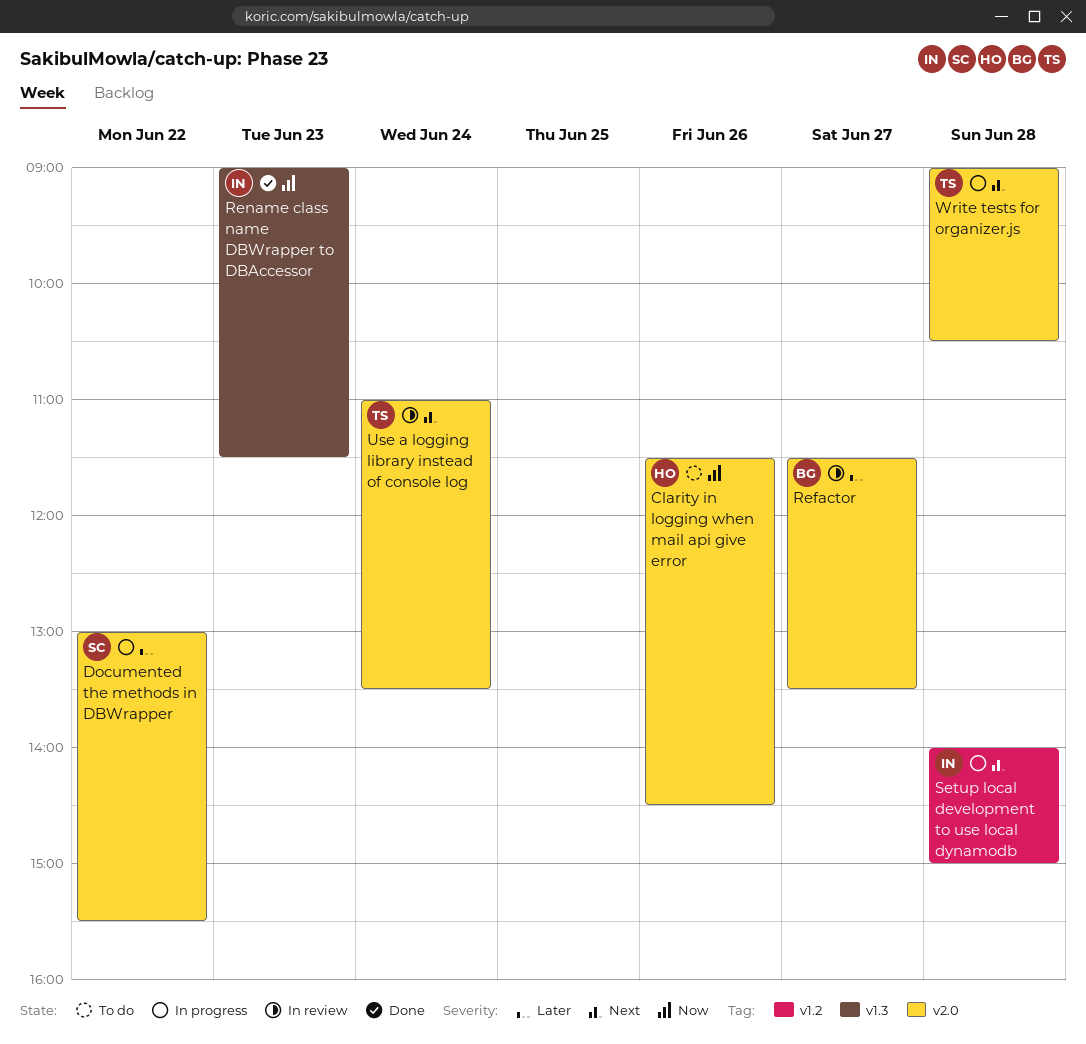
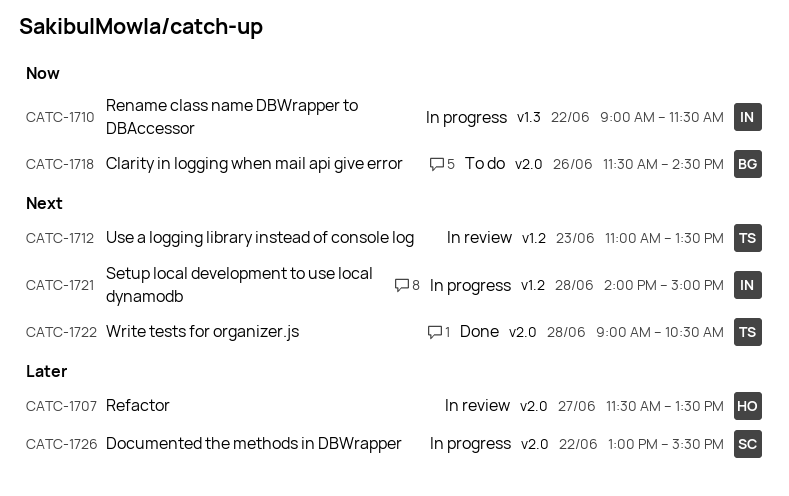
Clarity in logging when mail api give error, owner: HO -> BG
Refactor, owner: BG -> HO
Rename class name DBWrapper to DBAccessor, status: Done -> In progress
Rename class name DBWrapper to DBAccessor, day: Jun 23 -> Jun 22
Use a logging library instead of console log, label: v2.0 -> v1.2
Use a logging library instead of console log, day: Jun 24 -> Jun 23
Write tests for organizer.js, status: In progress -> Done

